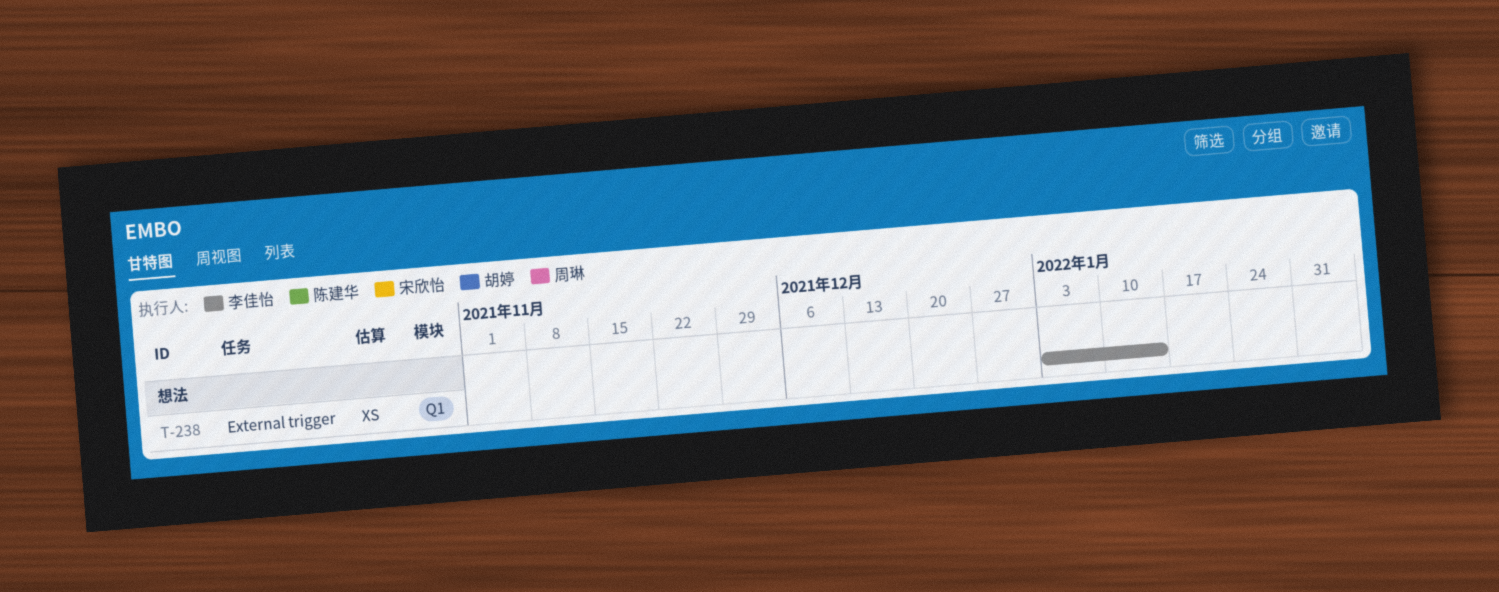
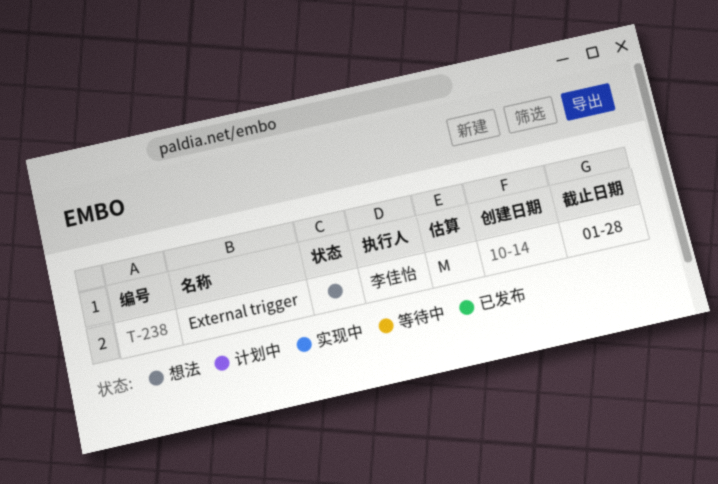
T-238, estimate: XS -> M
T-238, due: Jan 14 -> Jan 28

